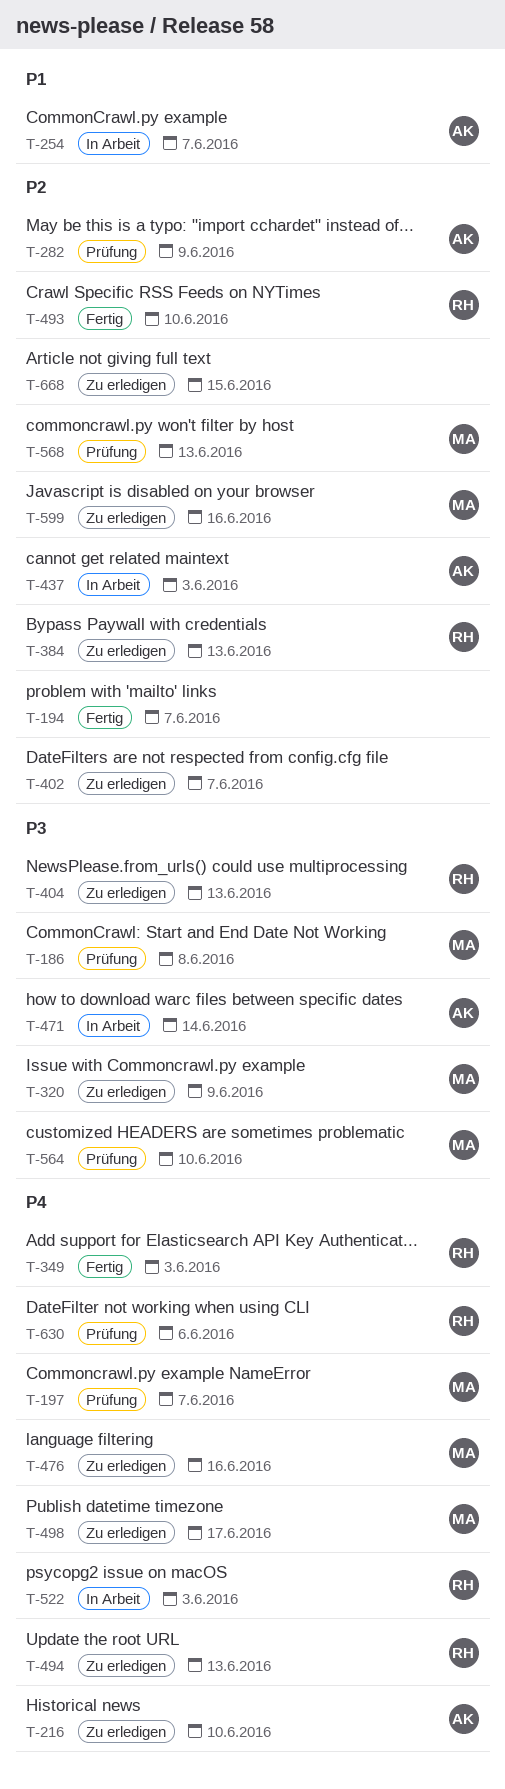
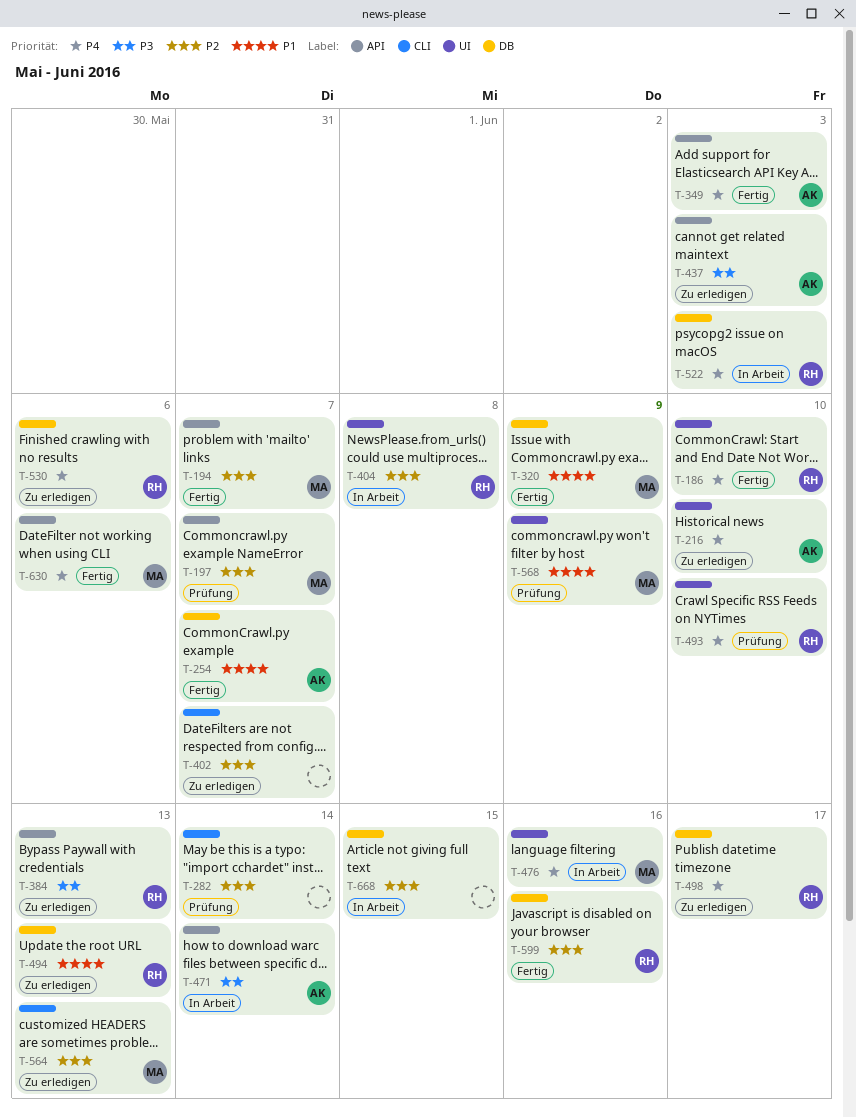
T-186, status: Prüfung -> Fertig
T-186, owner: MA -> RH
T-186, priority: P3 -> P4
T-186, due: Jun 8 -> Jun 10
T-194, owner: none -> MA
T-197, priority: P4 -> P2
T-254, status: In Arbeit -> Fertig
T-282, owner: AK -> none
T-282, due: Jun 9 -> Jun 14
T-320, status: Zu erledigen -> Fertig
T-320, priority: P3 -> P1
T-349, owner: RH -> AK
T-384, priority: P2 -> P3
T-404, status: Zu erledigen -> In Arbeit
T-404, priority: P3 -> P2
T-404, due: Jun 13 -> Jun 8
T-437, status: In Arbeit -> Zu erledigen
T-437, priority: P2 -> P3
T-476, status: Zu erledigen -> In Arbeit
T-493, status: Fertig -> Prüfung
T-493, priority: P2 -> P4
T-494, priority: P4 -> P1
T-498, owner: MA -> RH
T-530: none -> present
T-564, status: Prüfung -> Zu erledigen
T-564, priority: P3 -> P2
T-564, due: Jun 10 -> Jun 13
T-568, priority: P2 -> P1
T-568, due: Jun 13 -> Jun 9
T-599, status: Zu erledigen -> Fertig
T-599, owner: MA -> RH
T-630, status: Prüfung -> Fertig
T-630, owner: RH -> MA
T-668, status: Zu erledigen -> In Arbeit

